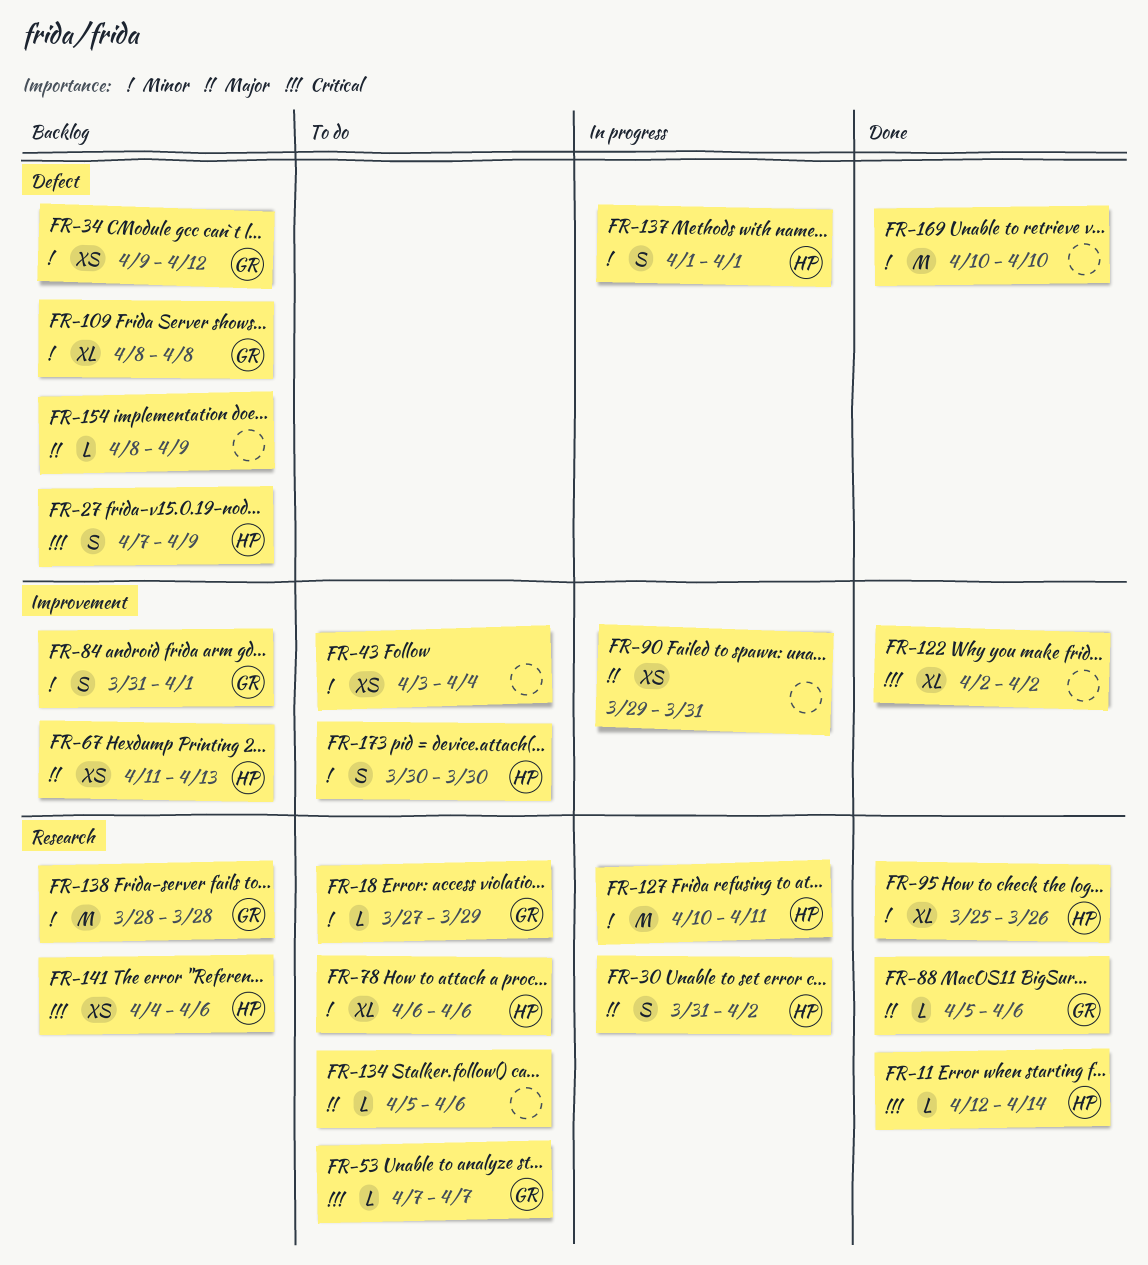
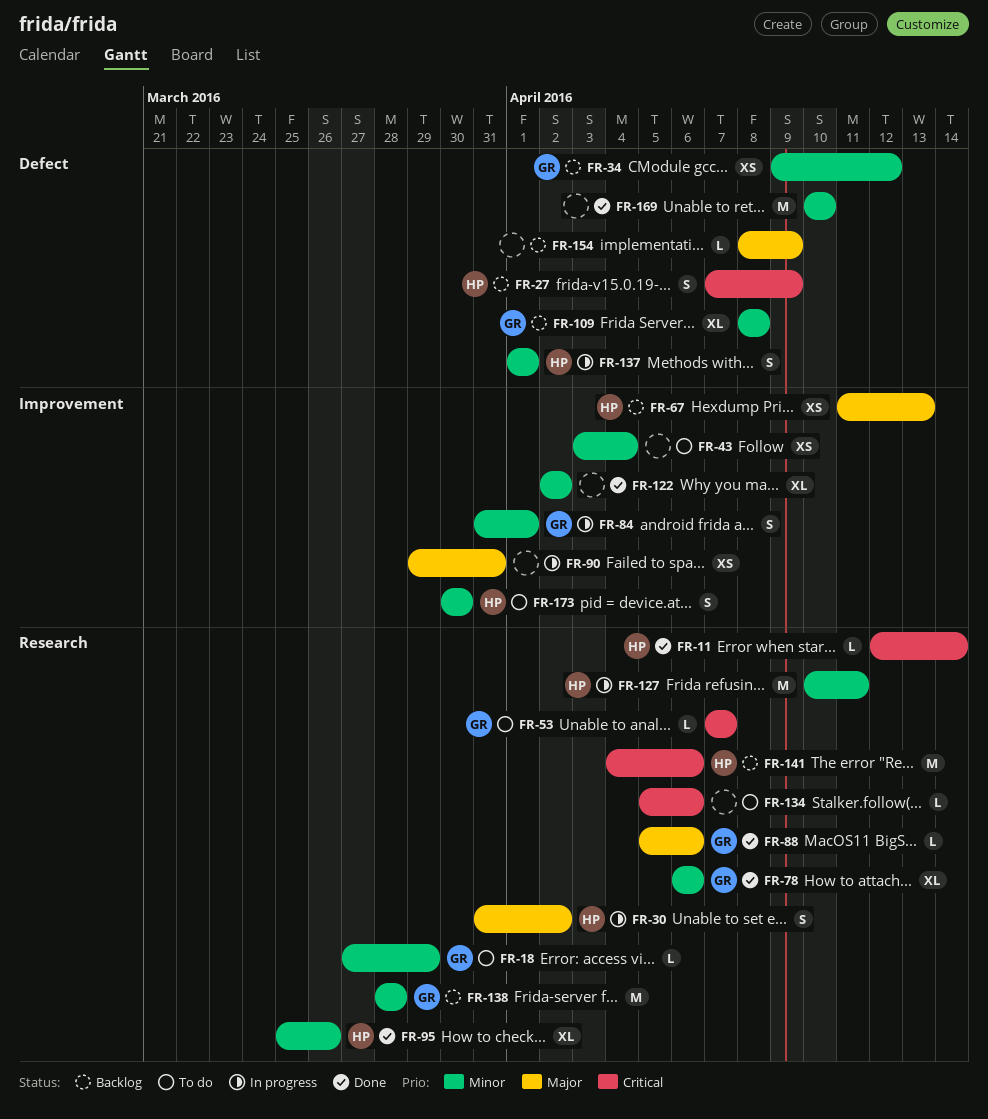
FR-78, status: To do -> Done
FR-78, owner: HP -> GR
FR-84, status: Backlog -> In progress
FR-122, priority: Critical -> Minor
FR-134, priority: Major -> Critical
FR-141, estimate: XS -> M

